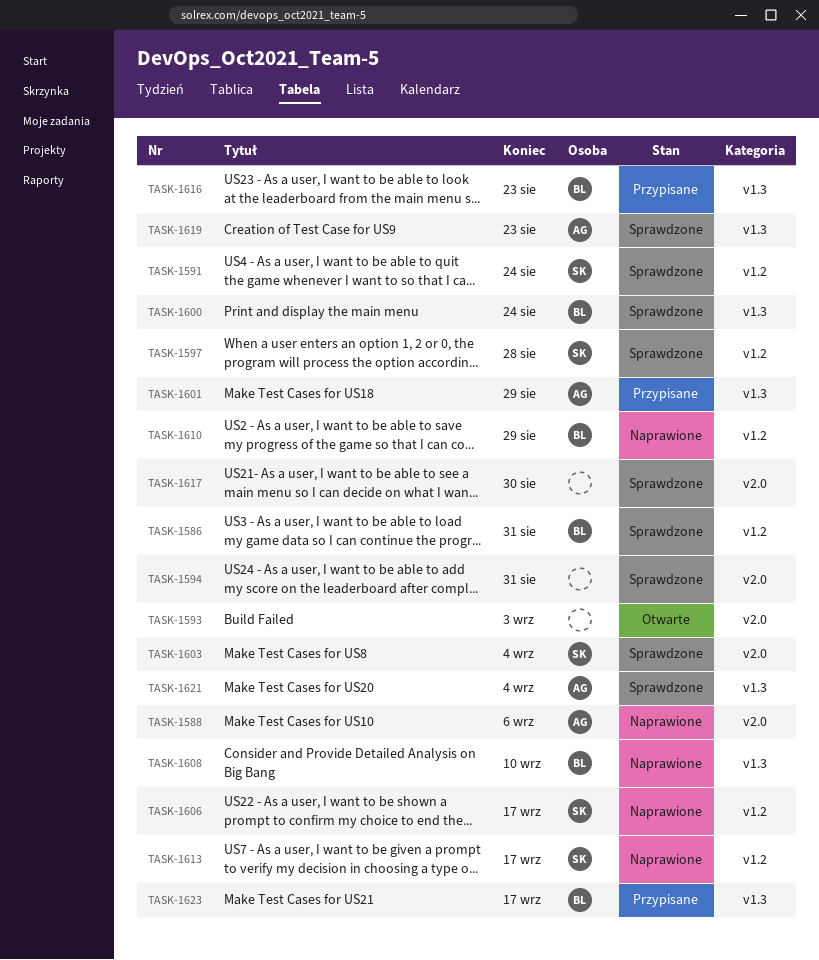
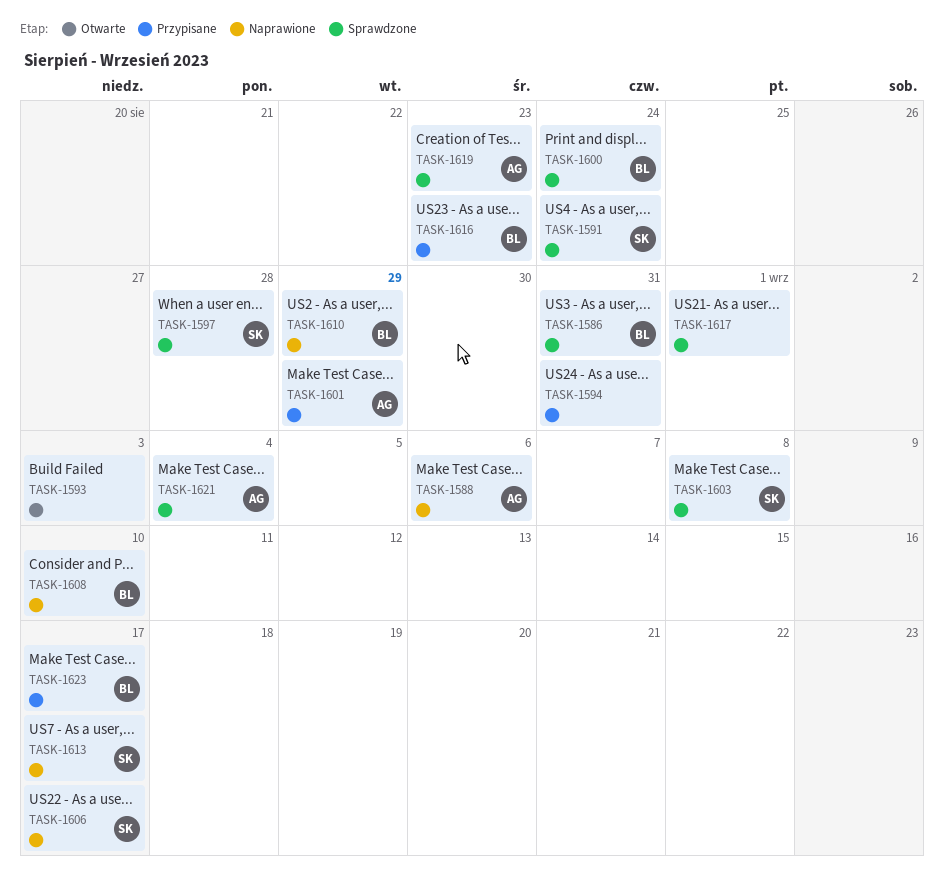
TASK-1594, status: Sprawdzone -> Przypisane
TASK-1603, due: Sep 4 -> Sep 8
TASK-1617, due: Aug 30 -> Sep 1

